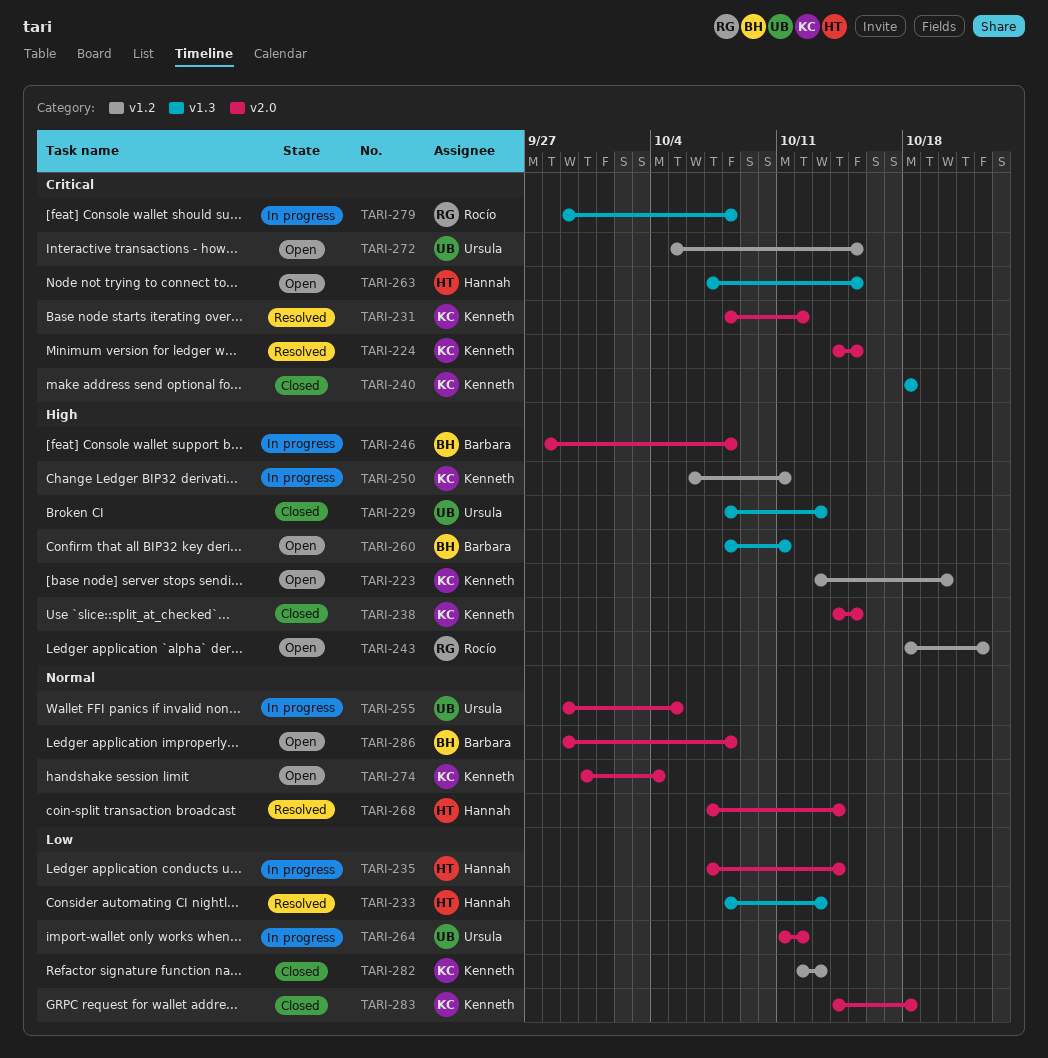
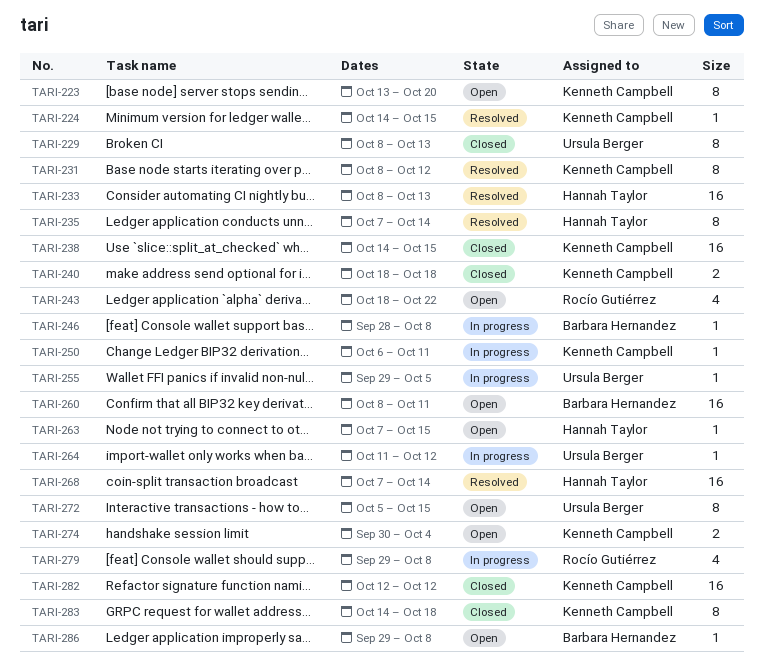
TARI-235, status: In progress -> Resolved
TARI-282, due: Oct 13 -> Oct 12

